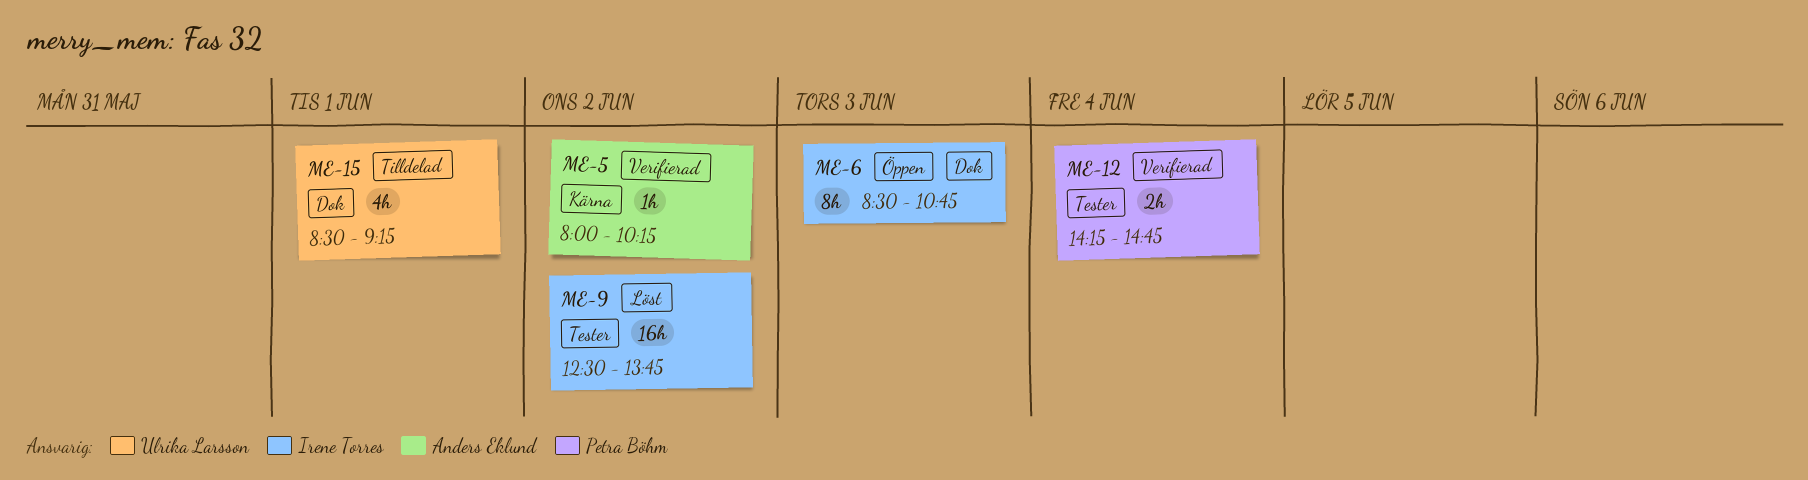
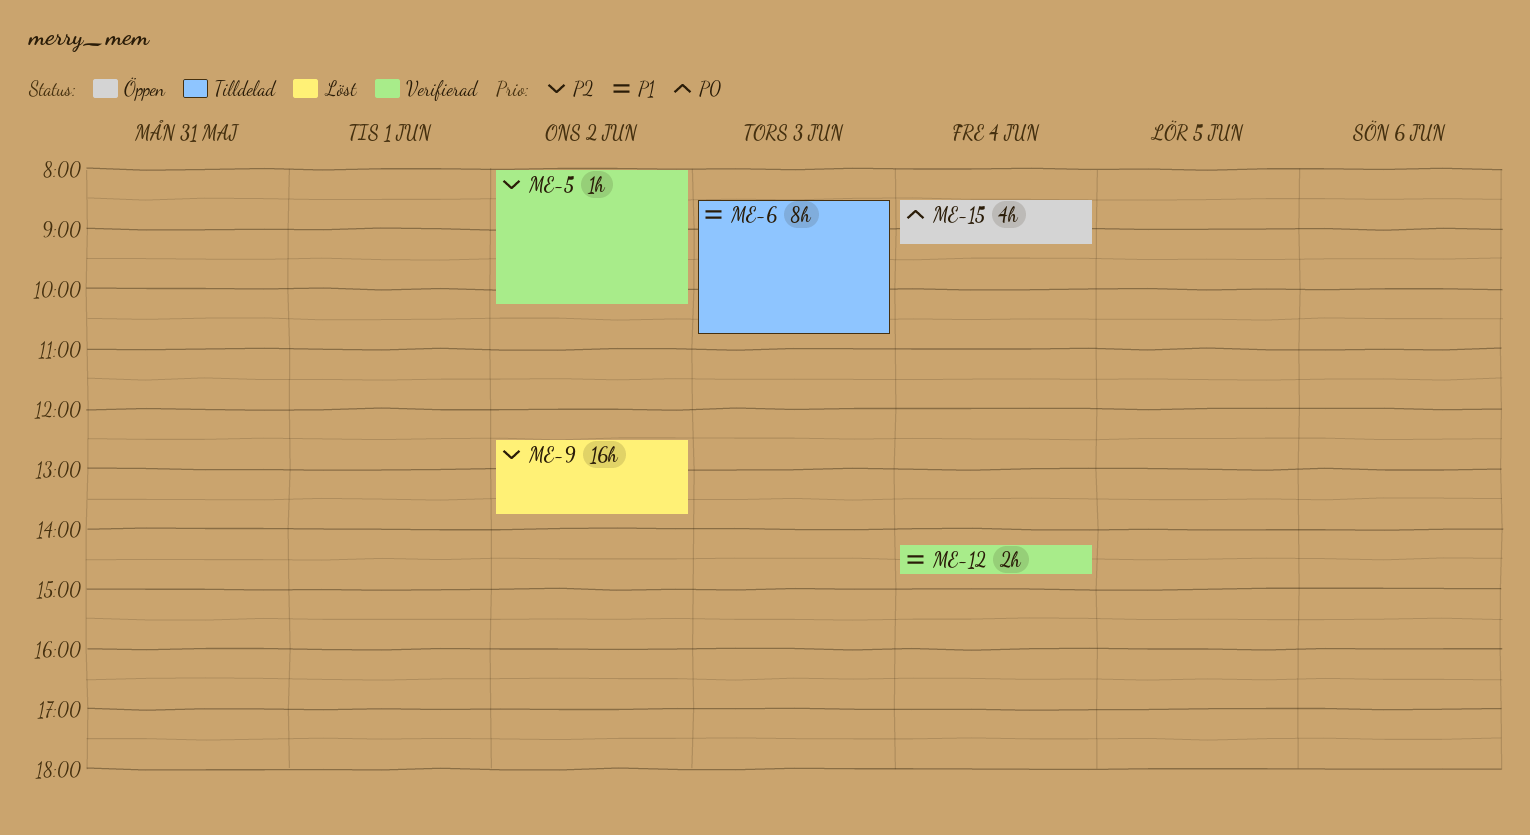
ME-6, status: Öppen -> Tilldelad
ME-15, status: Tilldelad -> Öppen
ME-15, day: Jun 1 -> Jun 4

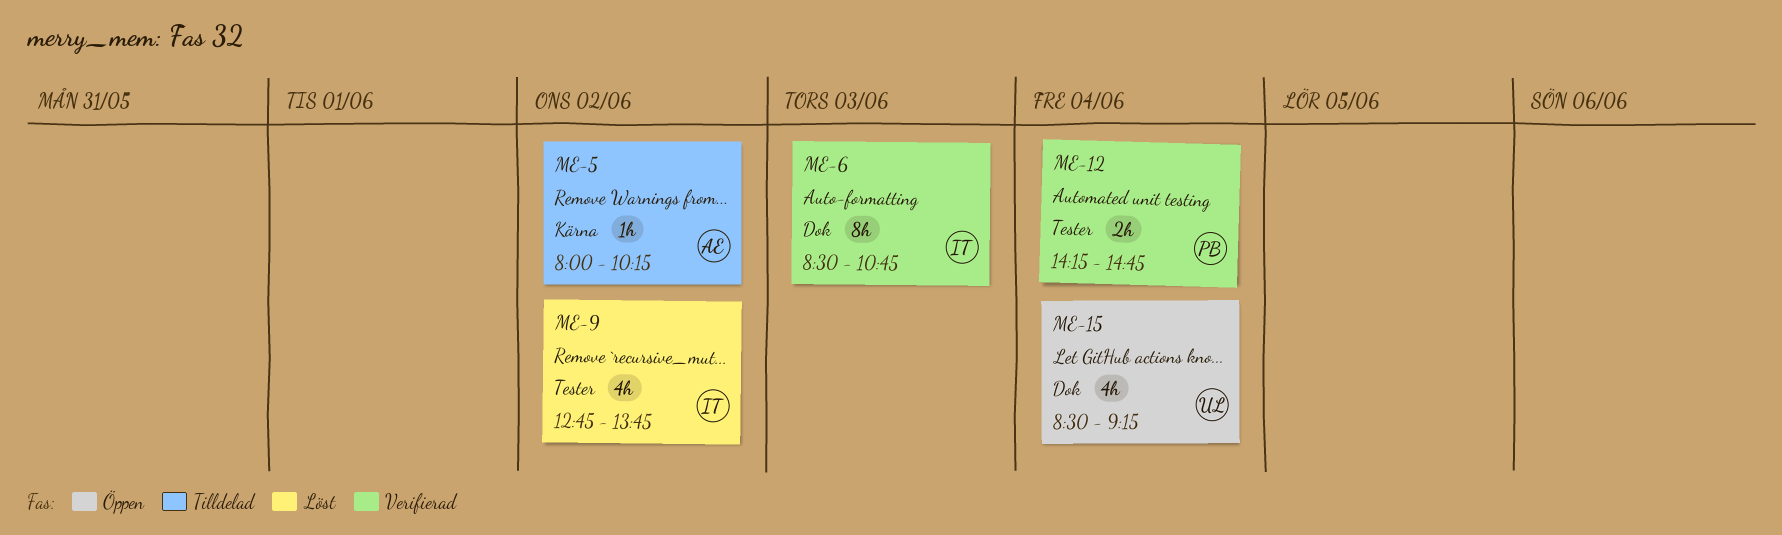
ME-5, status: Verifierad -> Tilldelad
ME-6, status: Tilldelad -> Verifierad
ME-9, estimate: 16h -> 4h
ME-9, begins: 12:30 -> 12:45

